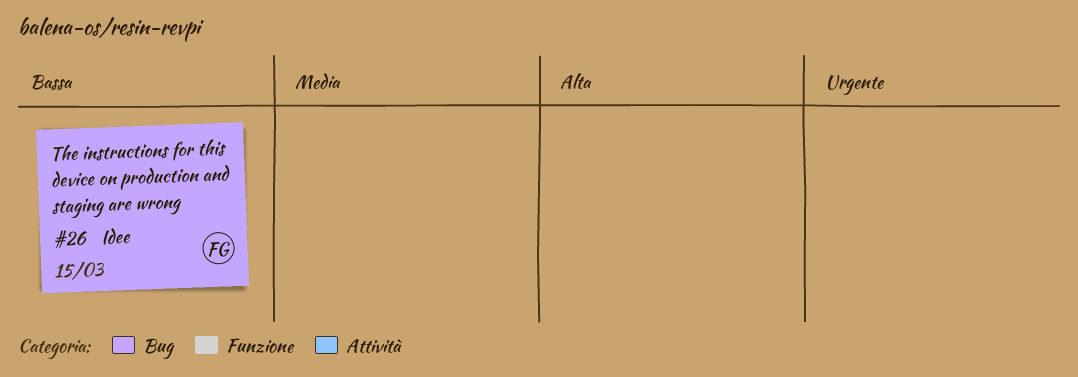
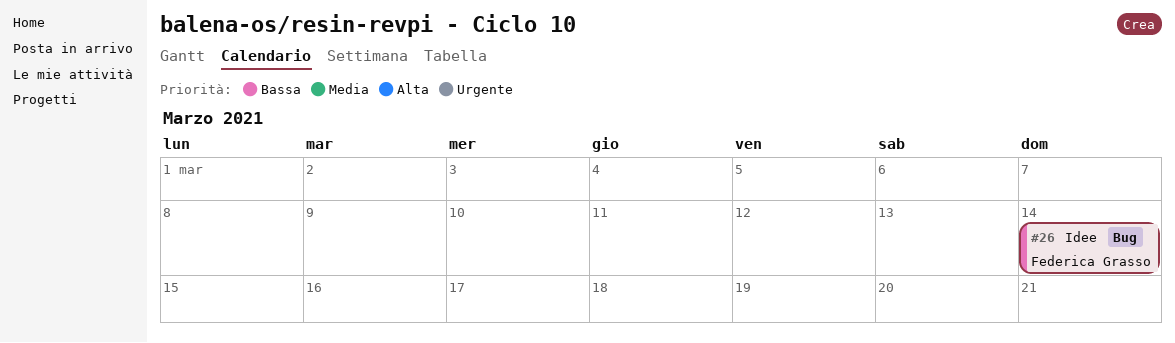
#26, due: Mar 15 -> Mar 14

